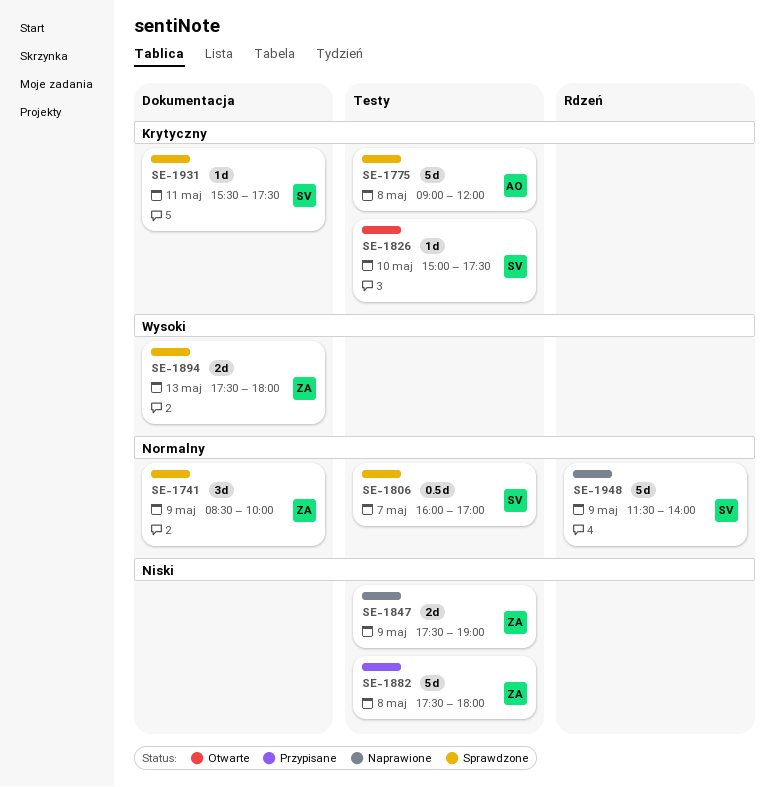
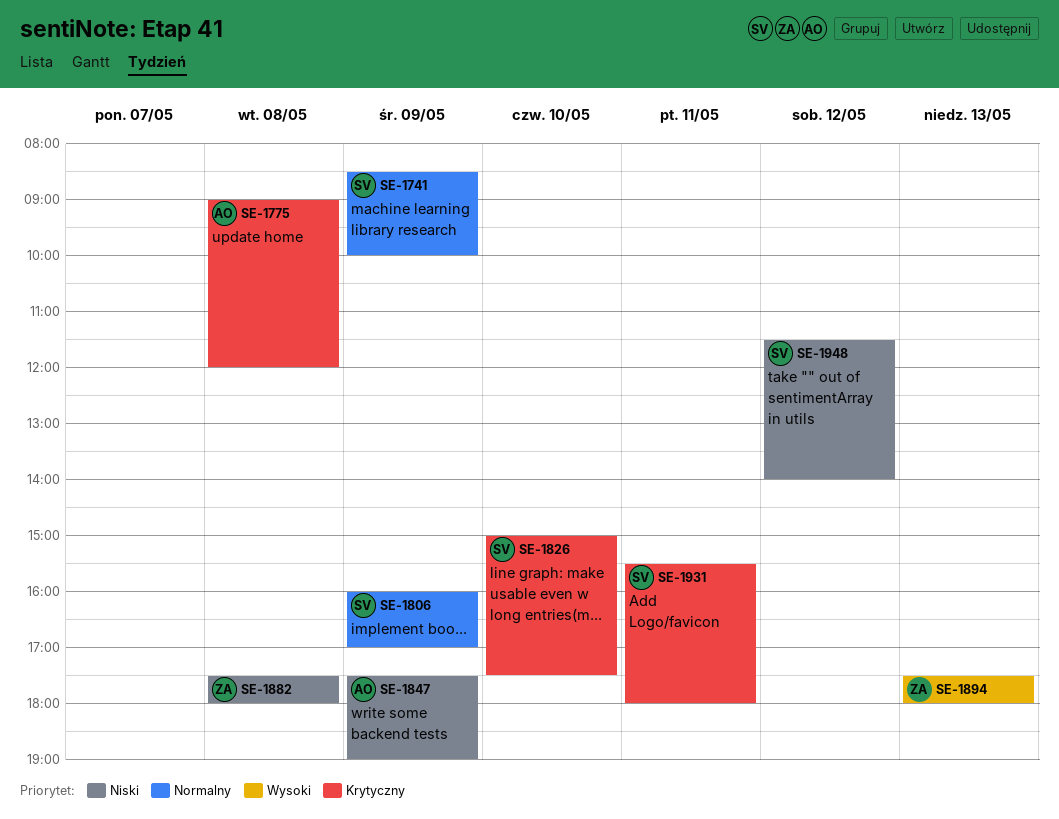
SE-1741, owner: ZA -> SV
SE-1806, day: May 7 -> May 9
SE-1847, owner: ZA -> AO
SE-1931, ends: 17:30 -> 18:00
SE-1948, priority: Normalny -> Niski
SE-1948, day: May 9 -> May 12

